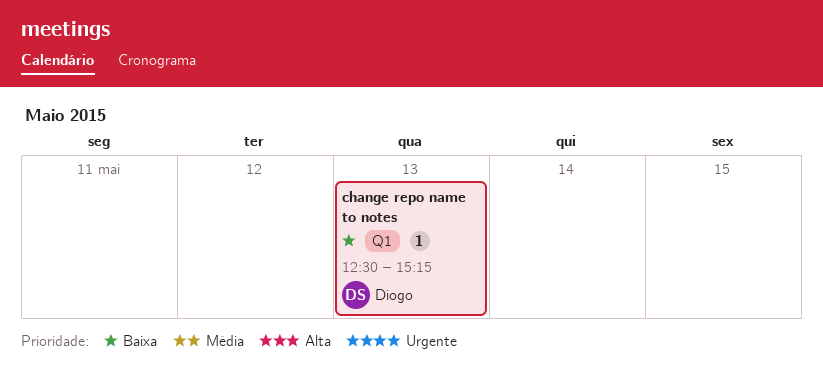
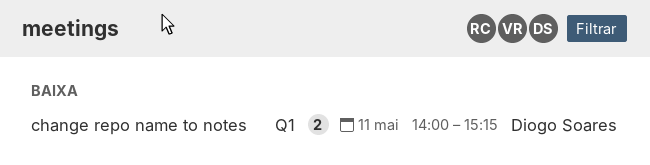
change repo name to notes, estimate: 1 -> 2
change repo name to notes, day: May 13 -> May 11
change repo name to notes, begins: 12:30 -> 14:00

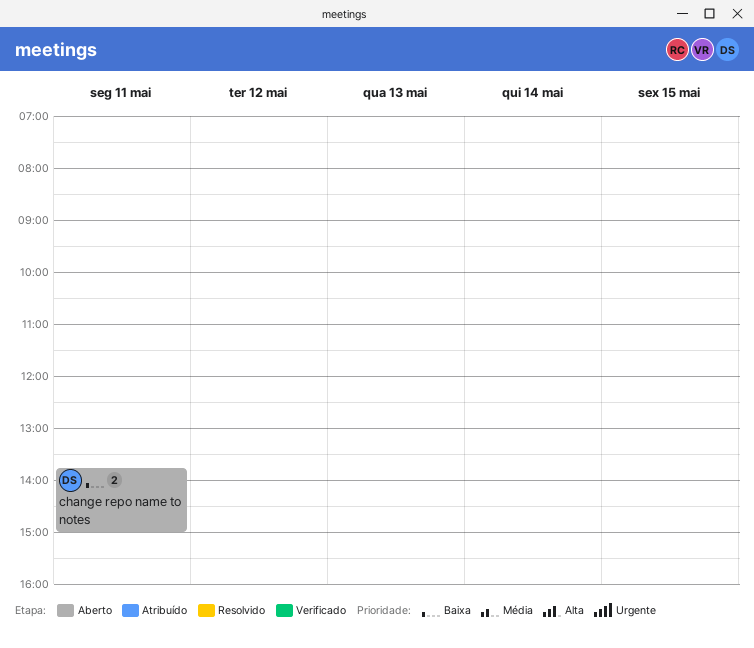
change repo name to notes, begins: 14:00 -> 13:45
change repo name to notes, ends: 15:15 -> 15:00

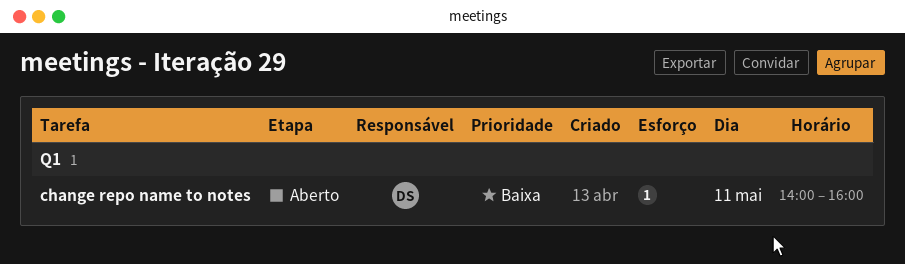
change repo name to notes, estimate: 2 -> 1
change repo name to notes, begins: 13:45 -> 14:00
change repo name to notes, ends: 15:00 -> 16:00

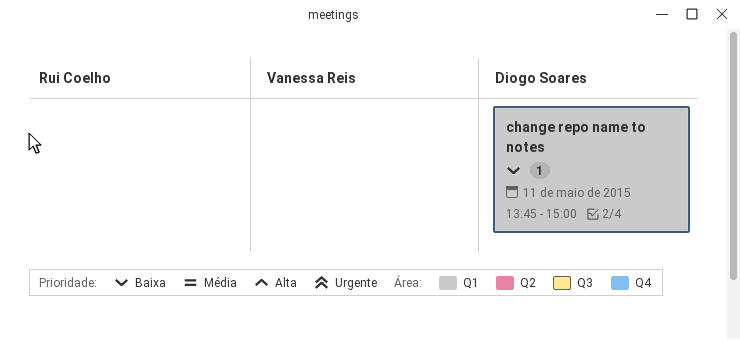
change repo name to notes, begins: 14:00 -> 13:45
change repo name to notes, ends: 16:00 -> 15:00

